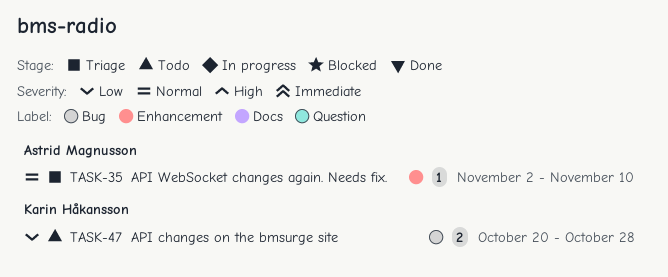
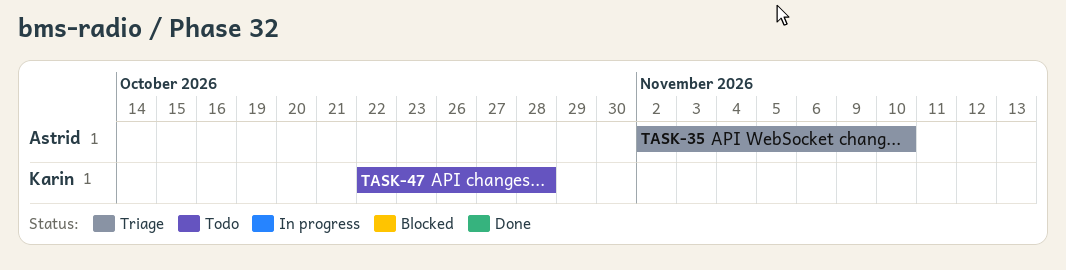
TASK-47, start: Oct 20 -> Oct 22

